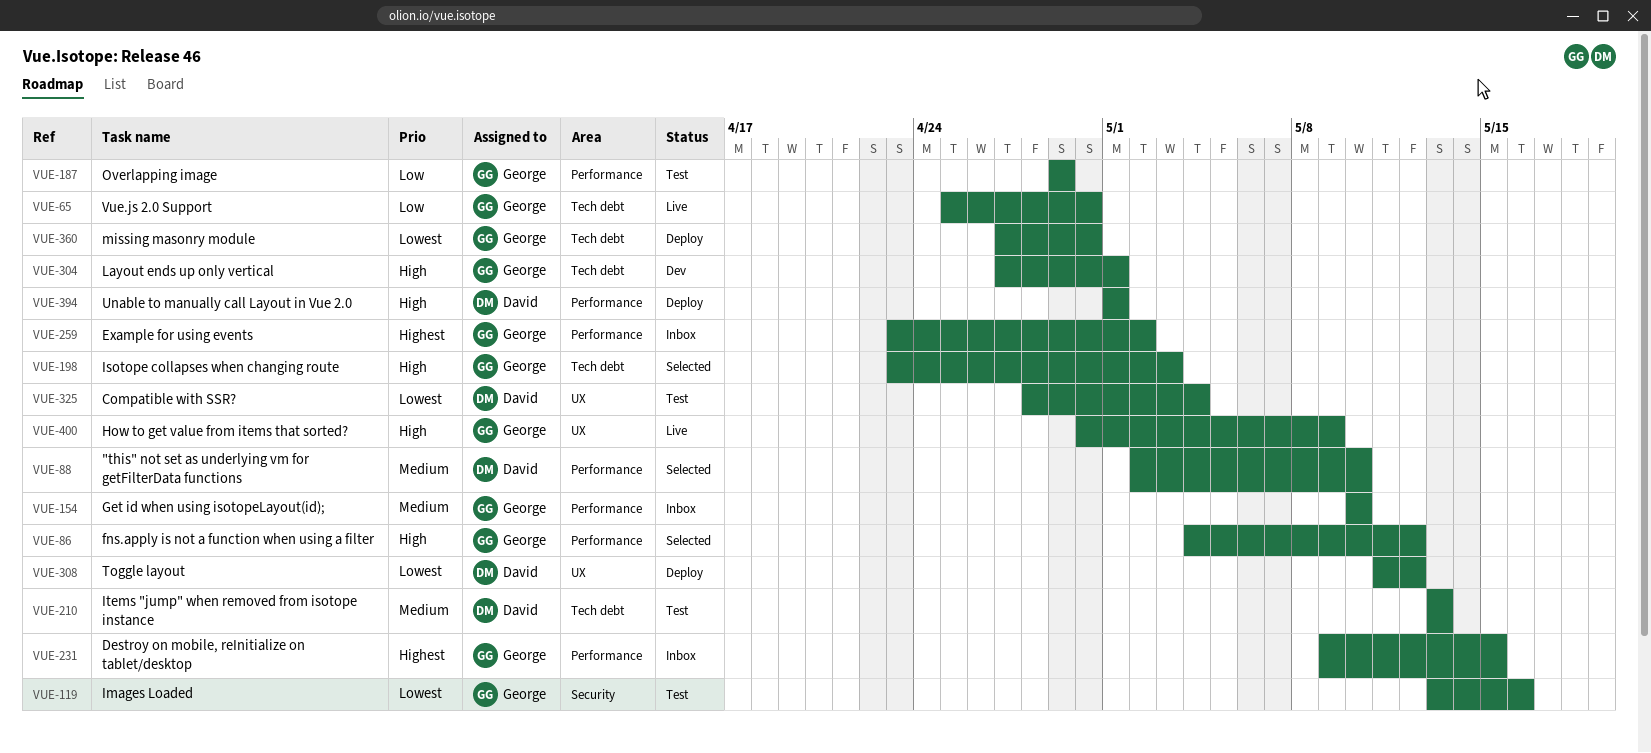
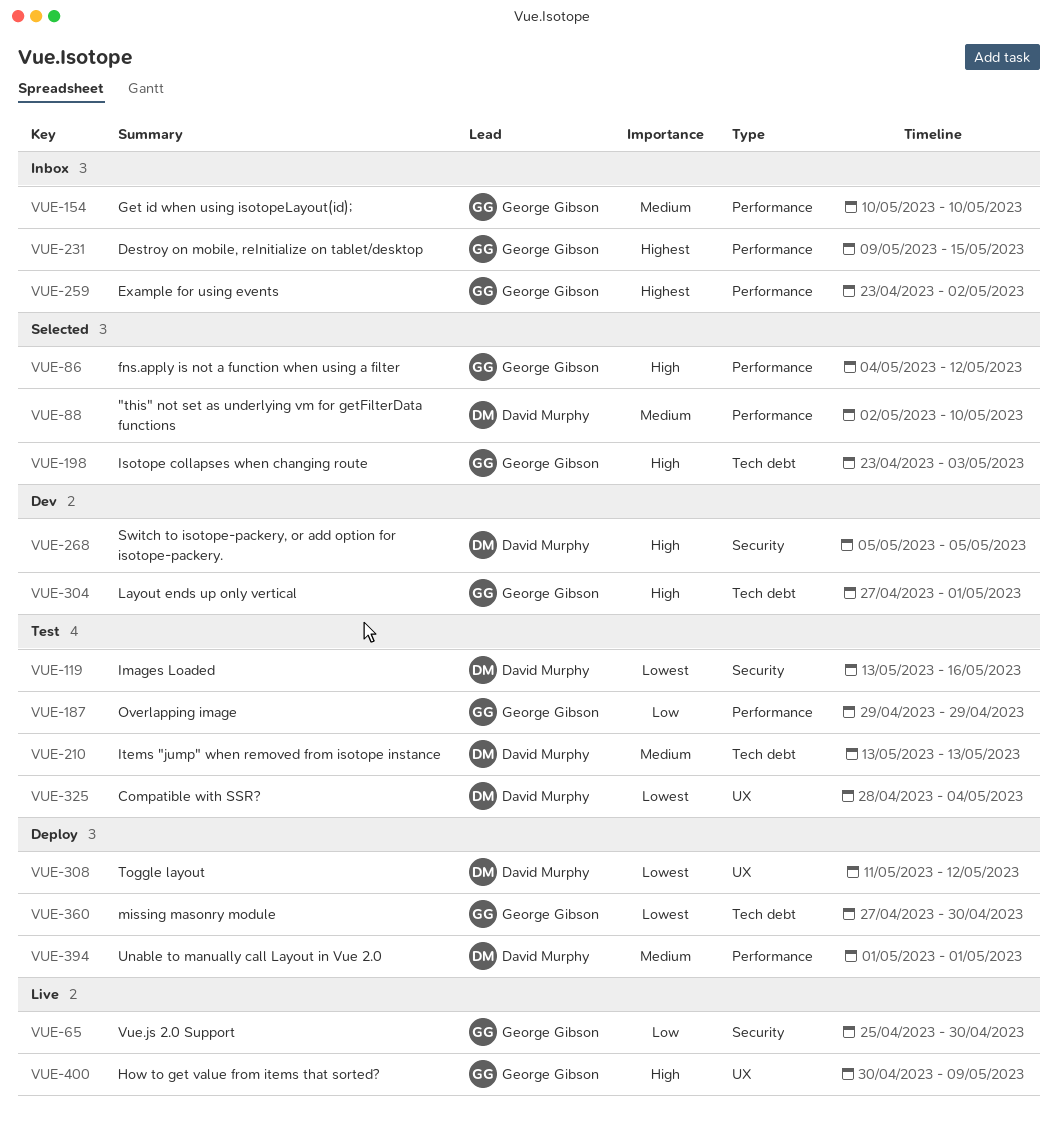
VUE-65, label: Tech debt -> Security
VUE-119, owner: George Gibson -> David Murphy
VUE-268: none -> present
VUE-394, priority: High -> Medium

